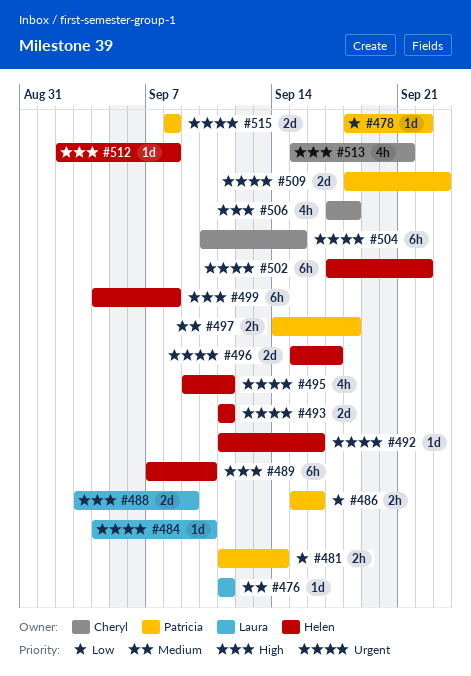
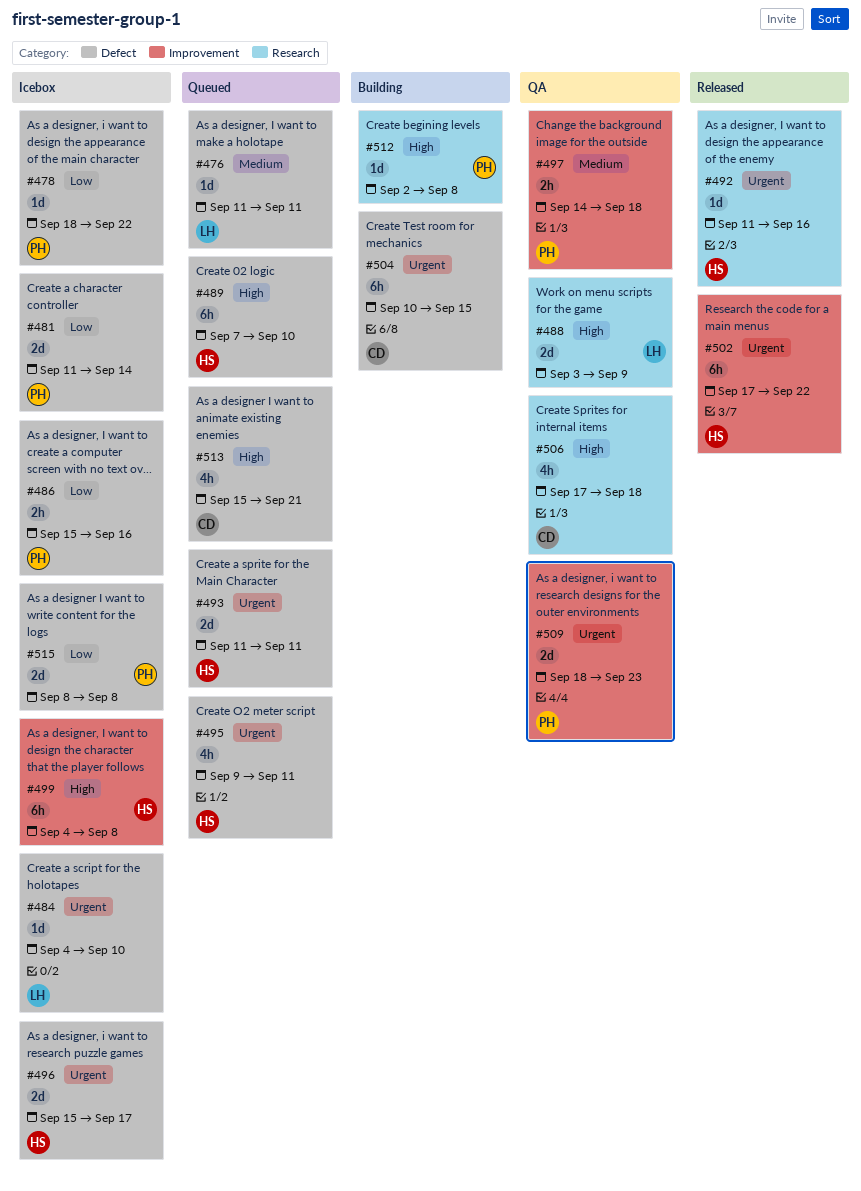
#481, estimate: 2h -> 2d
#512, owner: Helen -> Patricia
#515, priority: Urgent -> Low

